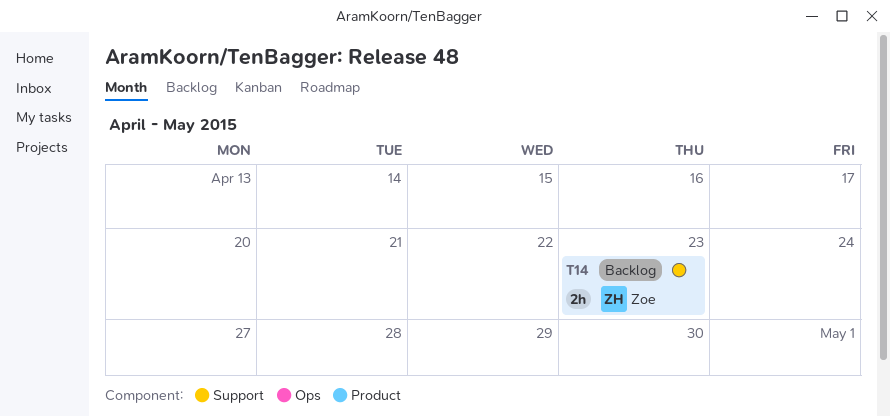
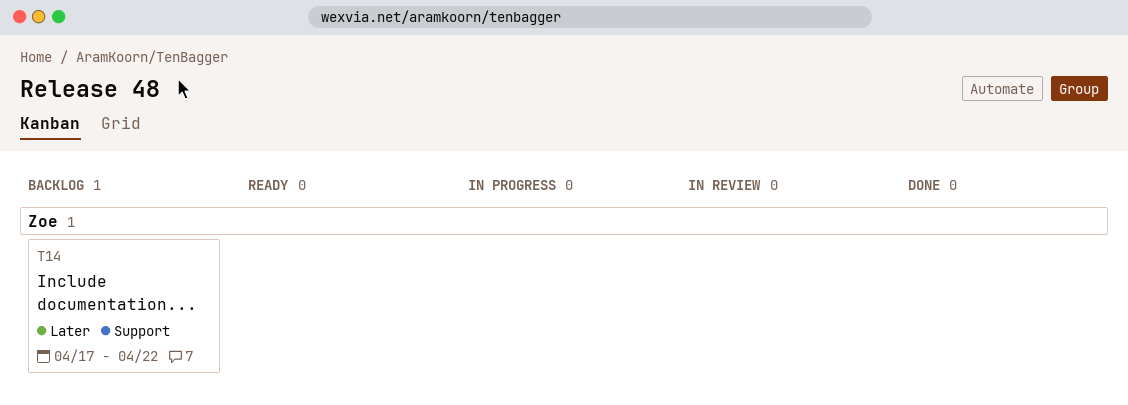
T14, due: Apr 23 -> Apr 22

